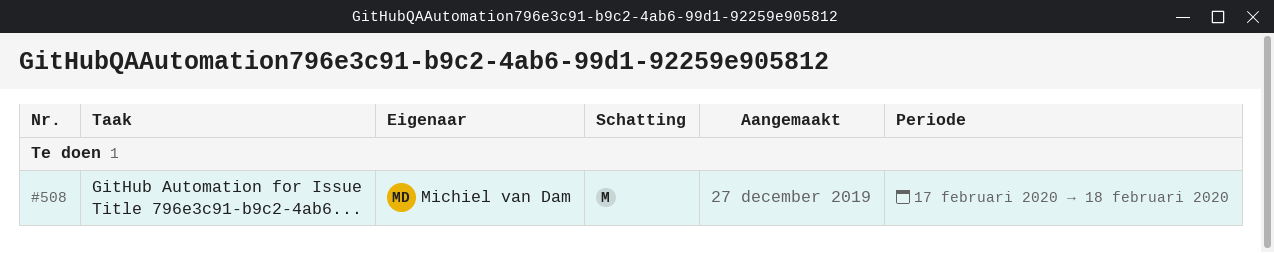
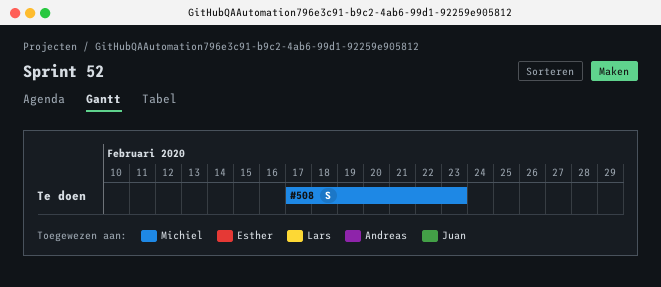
#508, estimate: M -> S
#508, due: Feb 18 -> Feb 23

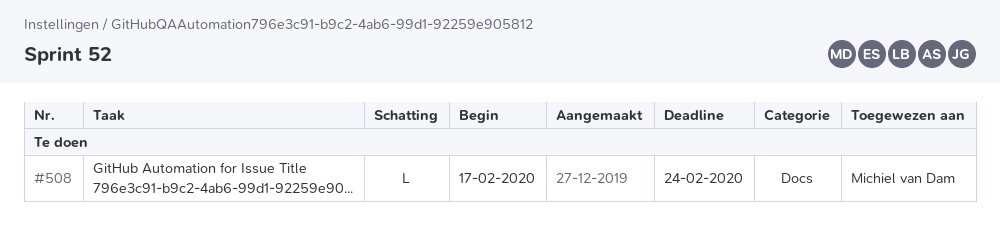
#508, estimate: S -> L
#508, due: Feb 23 -> Feb 24

